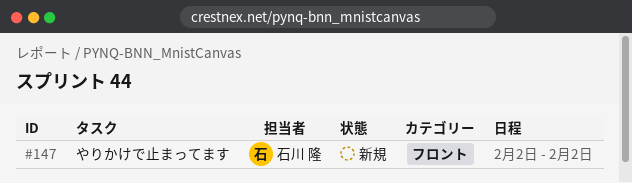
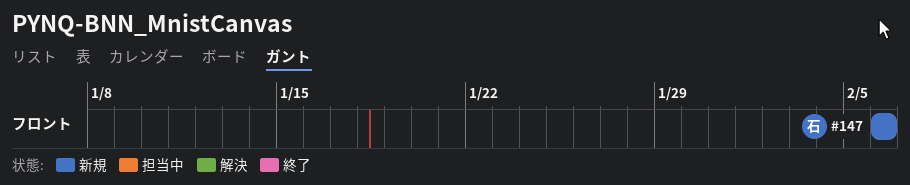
#147, start: Feb 2 -> Feb 6
#147, due: Feb 2 -> Feb 6

